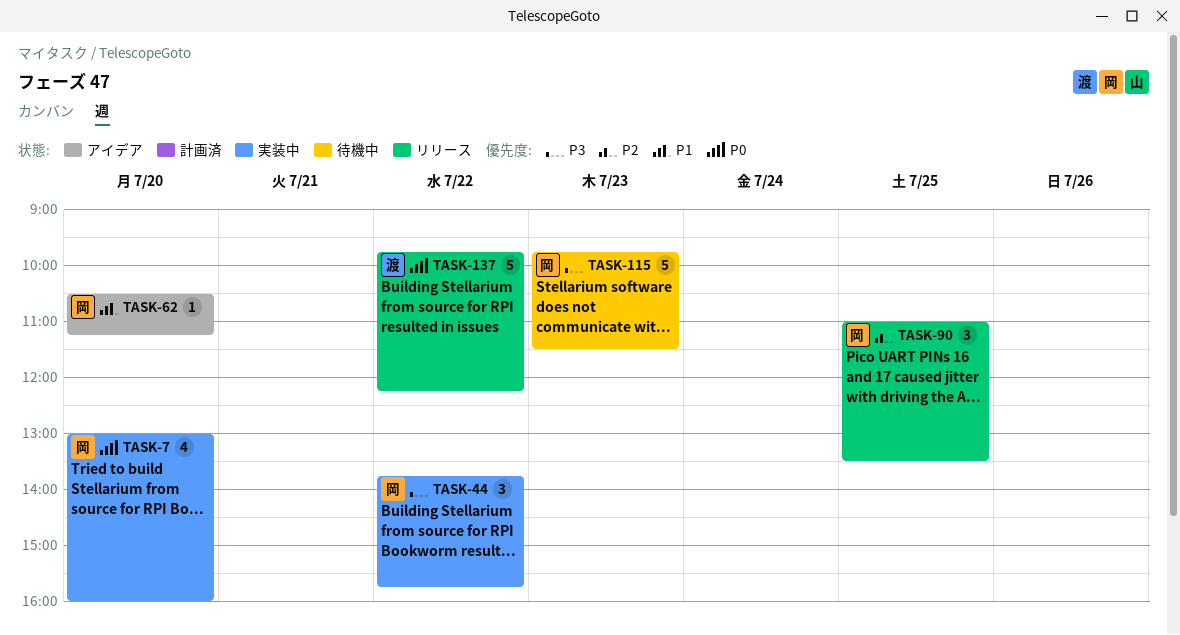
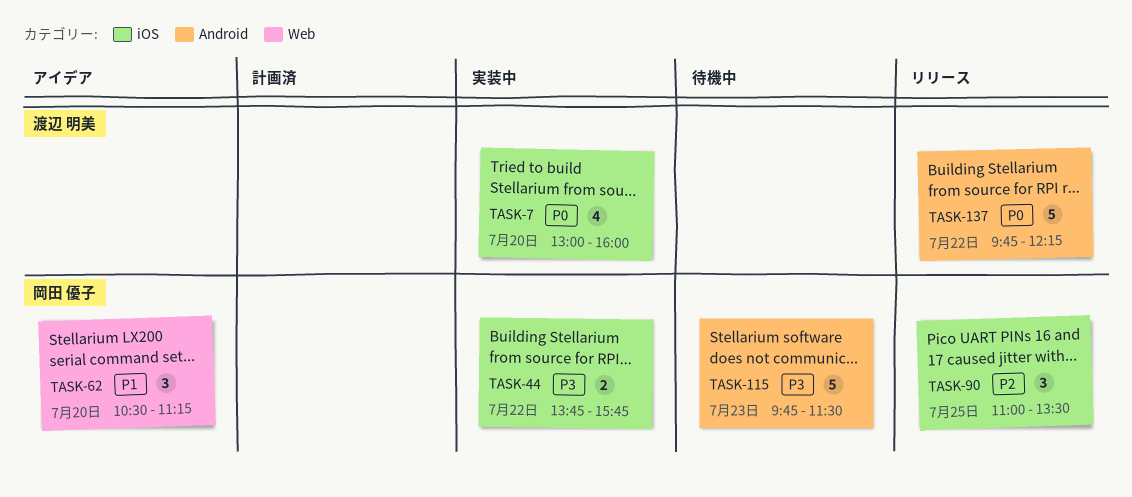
TASK-7, owner: 岡田 優子 -> 渡辺 明美
TASK-44, estimate: 3 -> 2
TASK-62, estimate: 1 -> 3

